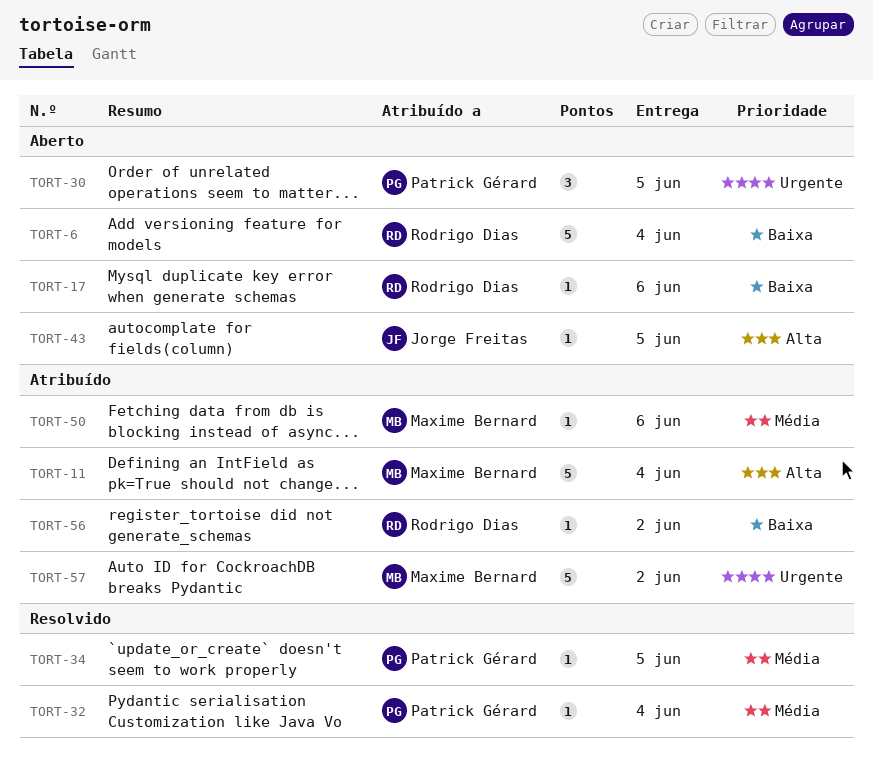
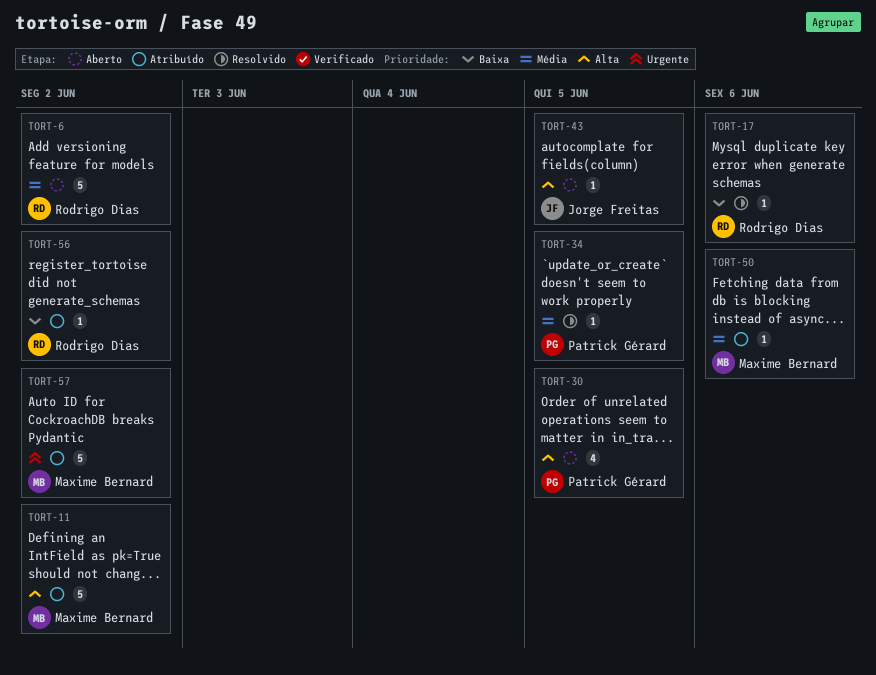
TORT-6, priority: Baixa -> Média
TORT-6, due: Jun 4 -> Jun 2
TORT-11, due: Jun 4 -> Jun 2
TORT-17, status: Aberto -> Resolvido
TORT-30, priority: Urgente -> Alta
TORT-30, estimate: 3 -> 4
TORT-32: present -> none

